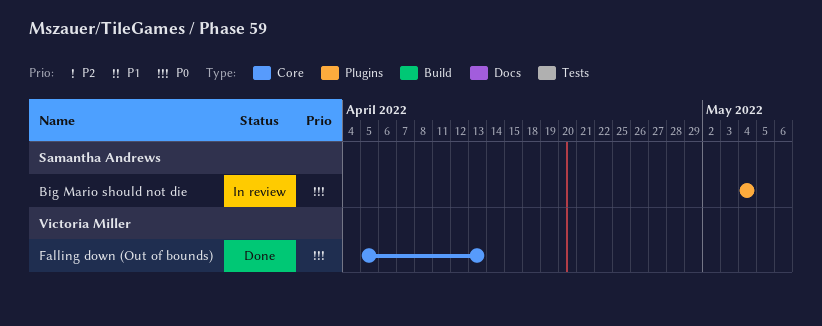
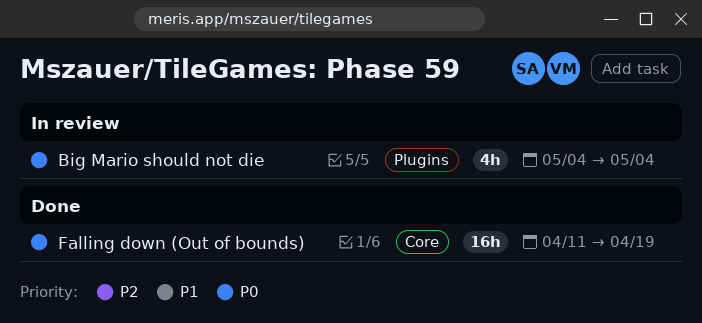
Falling down (Out of bounds), start: Apr 5 -> Apr 11
Falling down (Out of bounds), due: Apr 13 -> Apr 19

